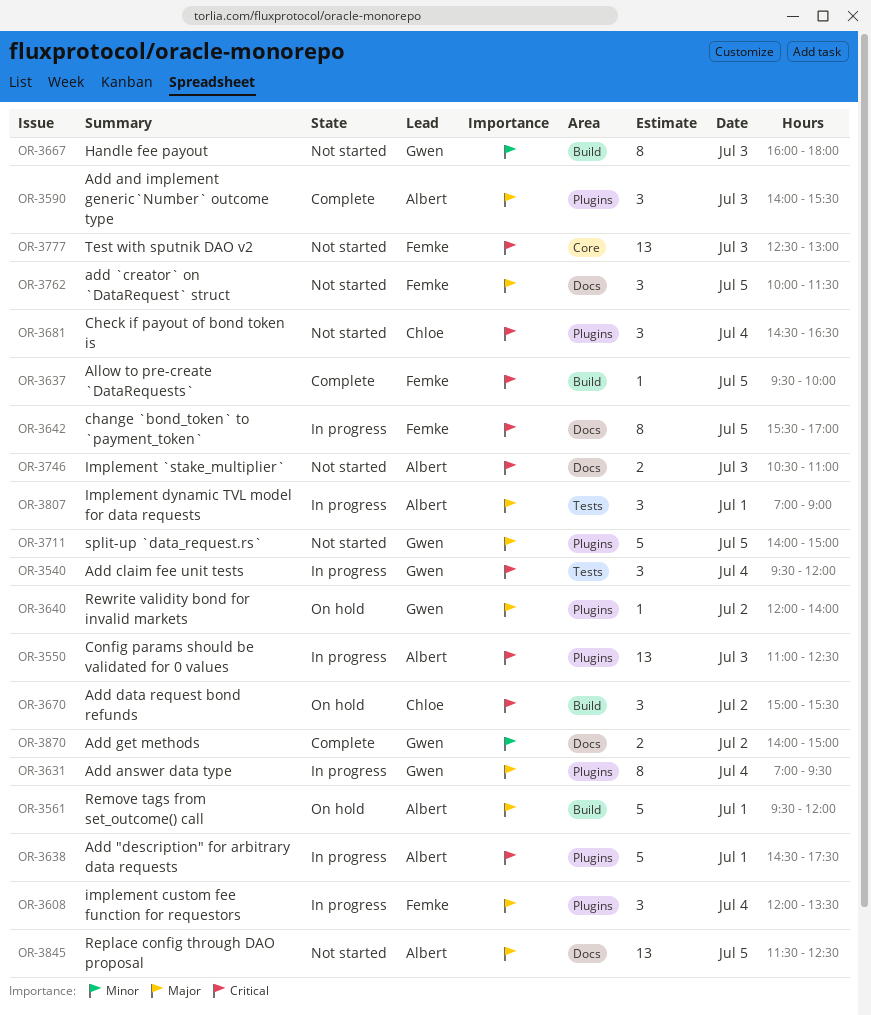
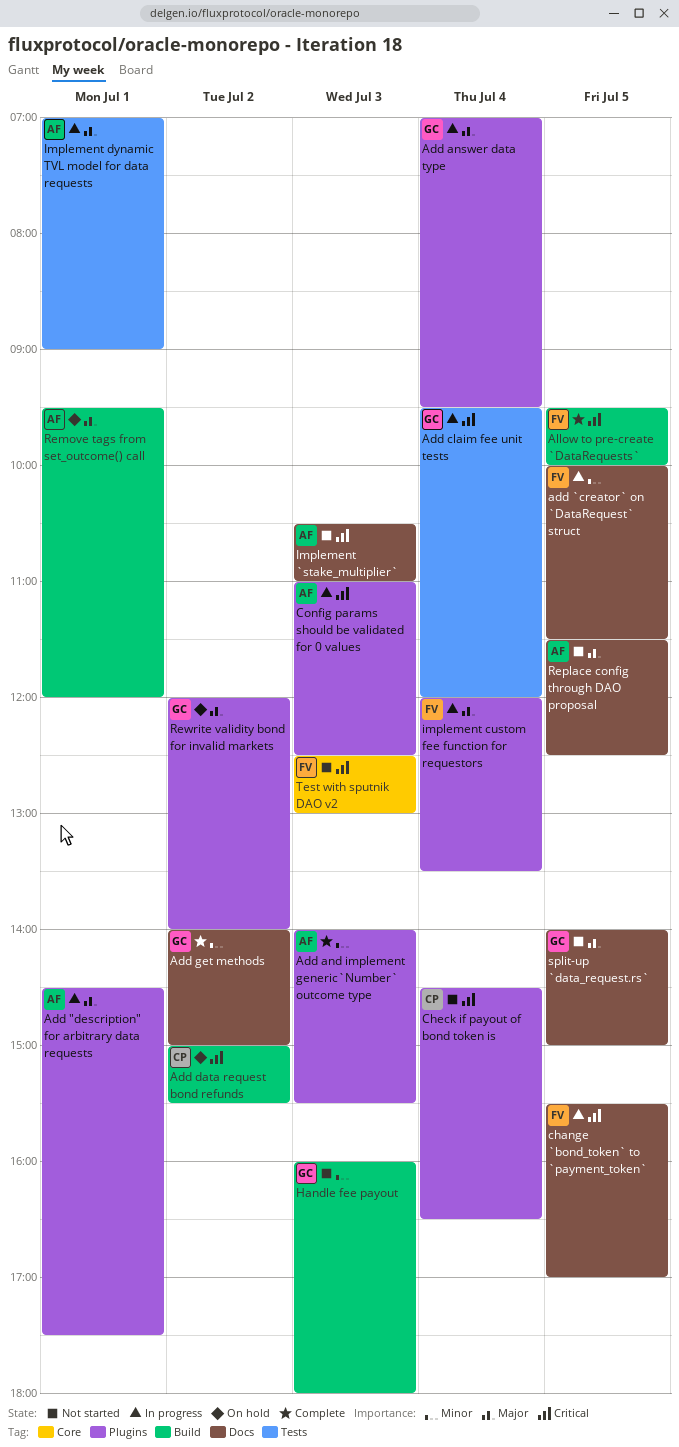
Add "description" for arbitrary data requests, priority: Critical -> Major
add `creator` on `DataRequest` struct, status: Not started -> In progress
add `creator` on `DataRequest` struct, priority: Major -> Minor
Add and implement generic`Number` outcome type, priority: Major -> Minor
split-up `data_request.rs`, label: Plugins -> Docs

